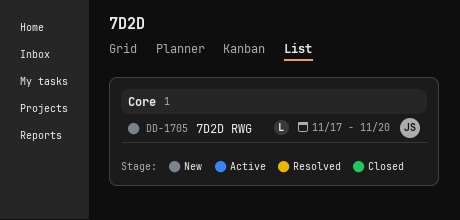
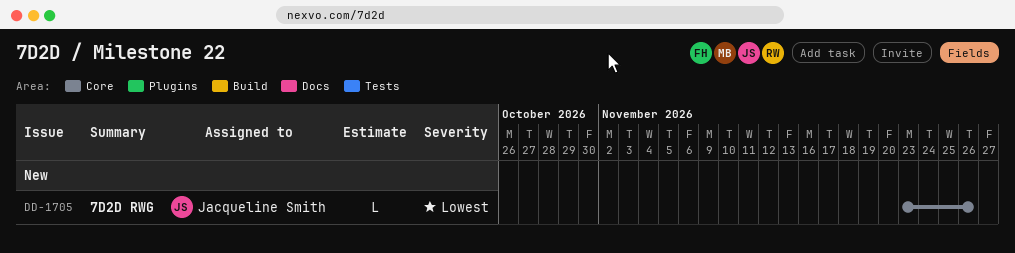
DD-1705, start: Nov 17 -> Nov 23
DD-1705, due: Nov 20 -> Nov 26

